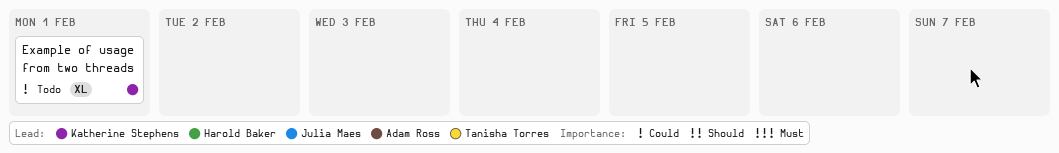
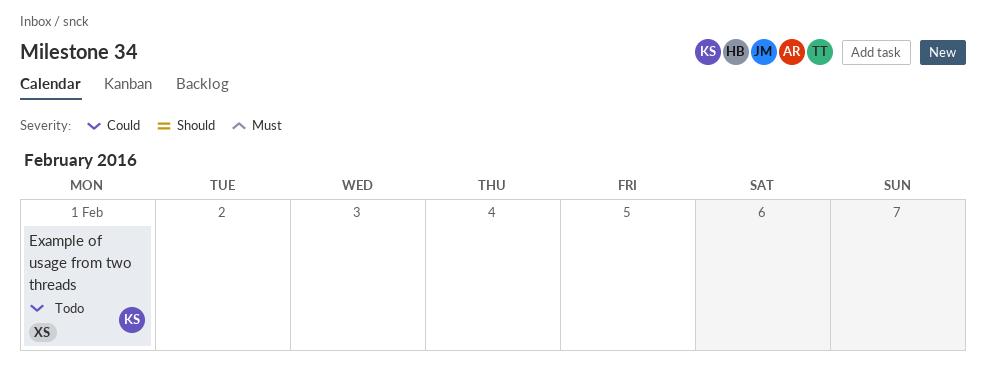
Example of usage from two threads, estimate: XL -> XS

